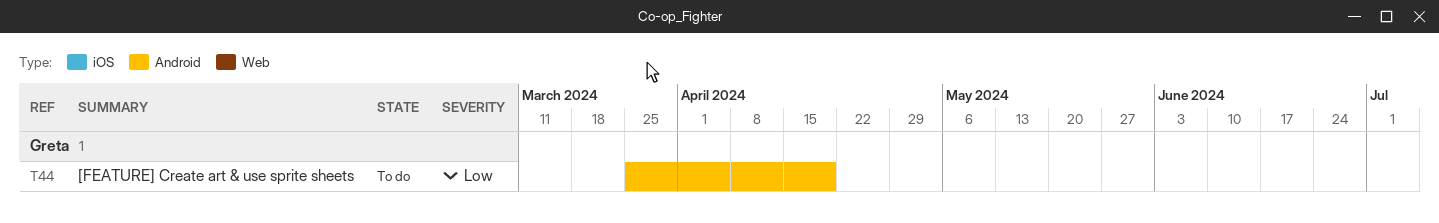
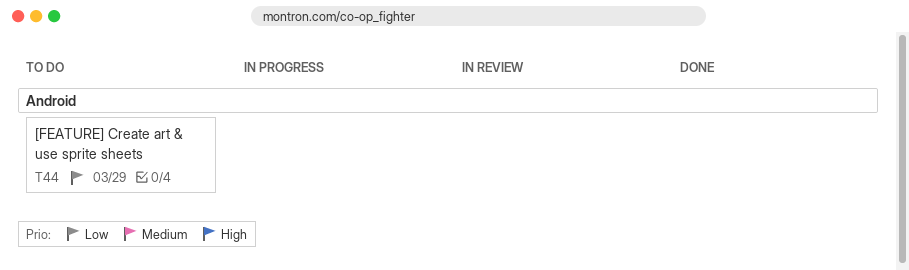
T44, due: Apr 19 -> Mar 29

